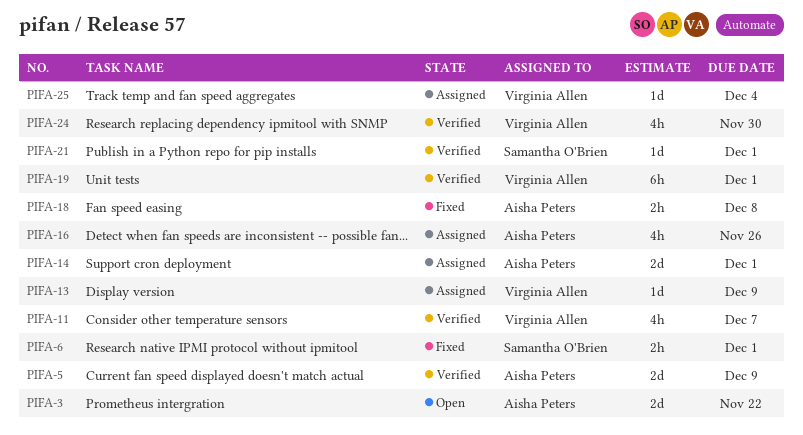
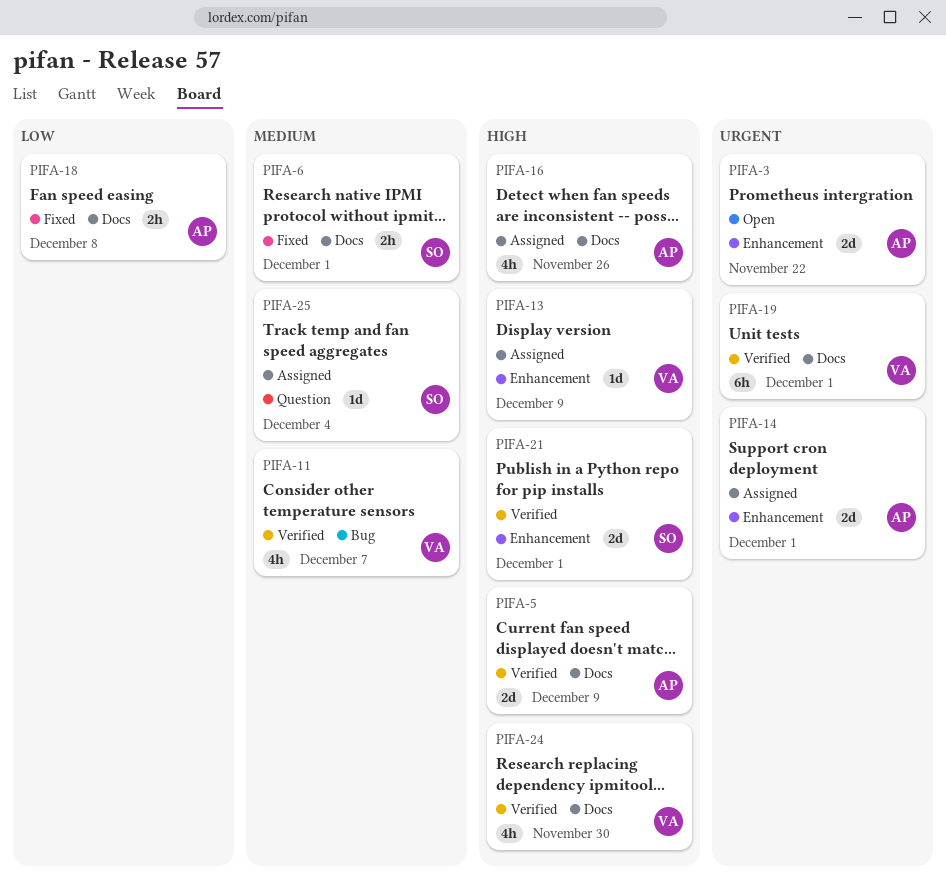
PIFA-21, estimate: 1d -> 2d
PIFA-25, owner: Virginia Allen -> Samantha O'Brien

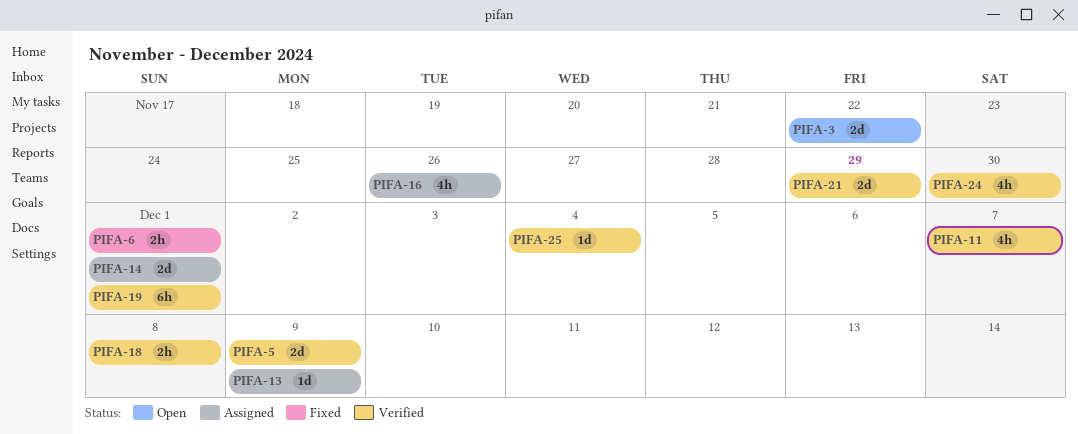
PIFA-18, status: Fixed -> Verified
PIFA-21, due: Dec 1 -> Nov 29
PIFA-25, status: Assigned -> Verified

